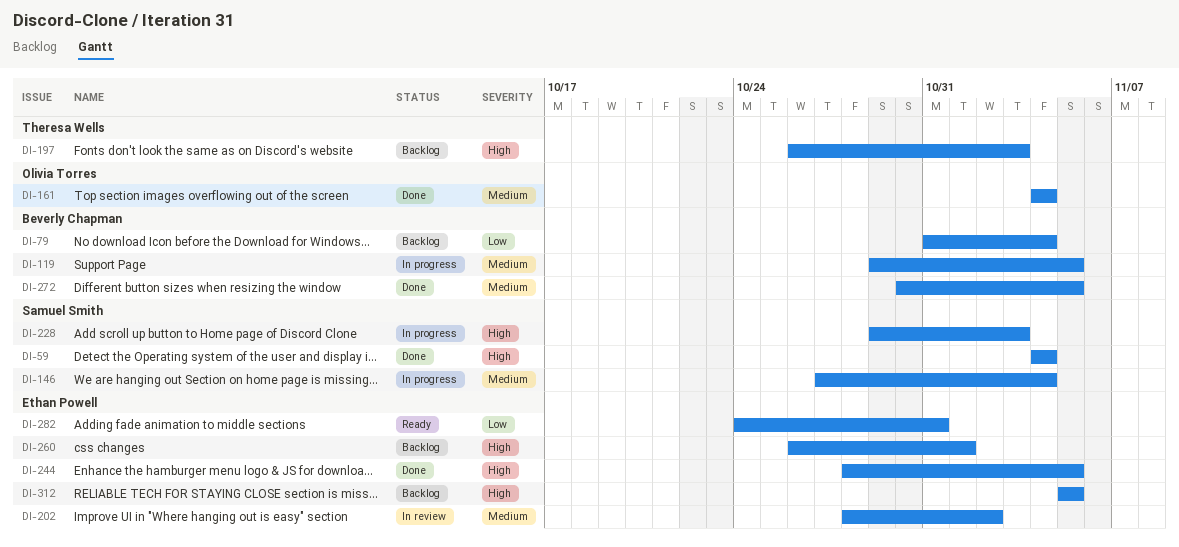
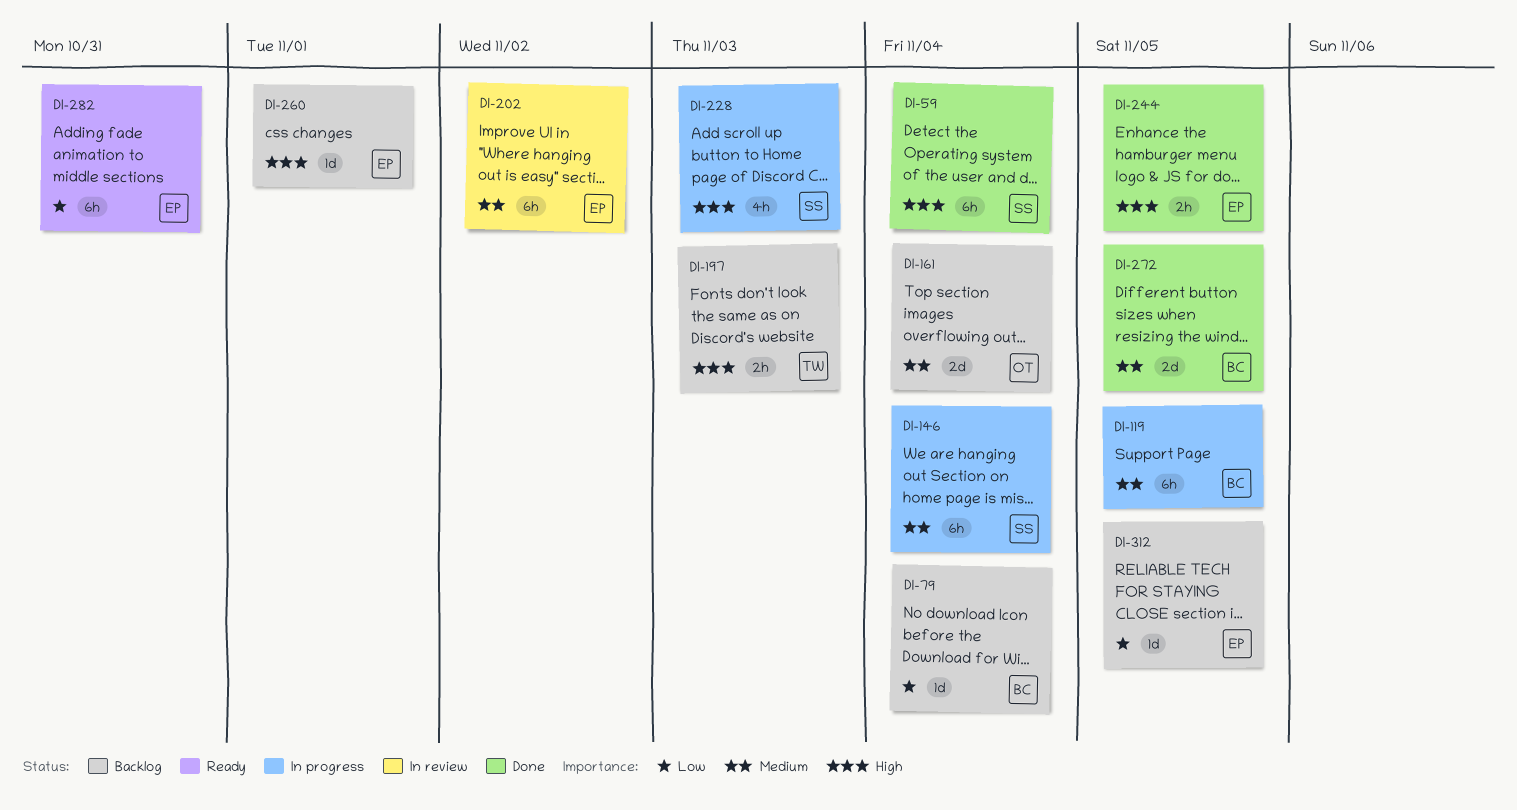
DI-161, status: Done -> Backlog
DI-312, priority: High -> Low

